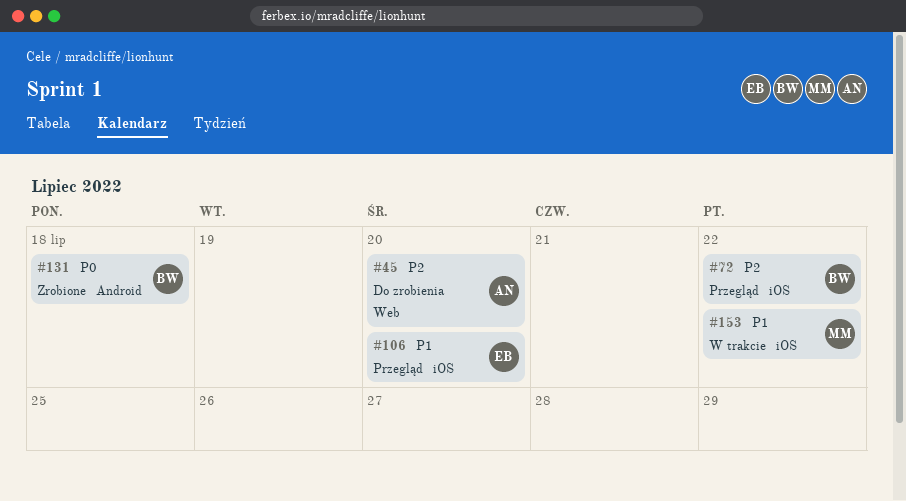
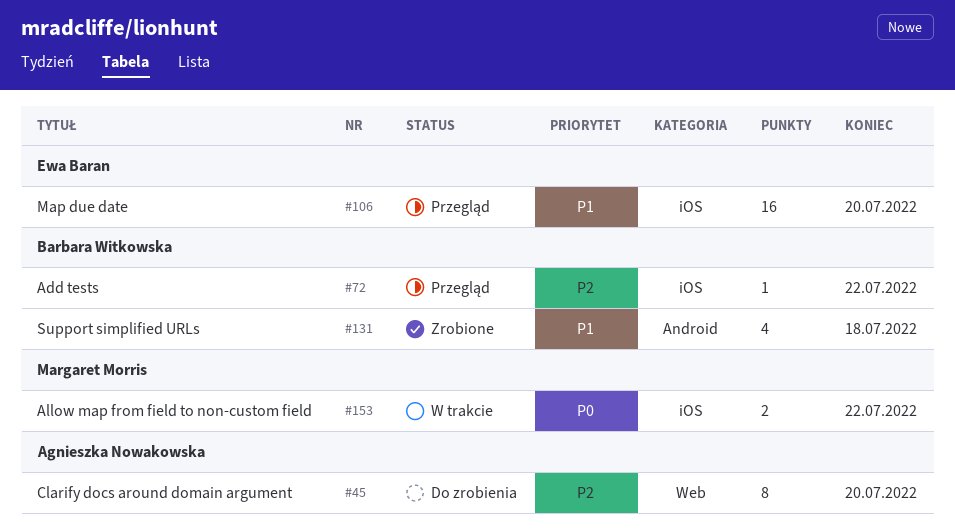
#131, priority: P0 -> P1
#153, priority: P1 -> P0

